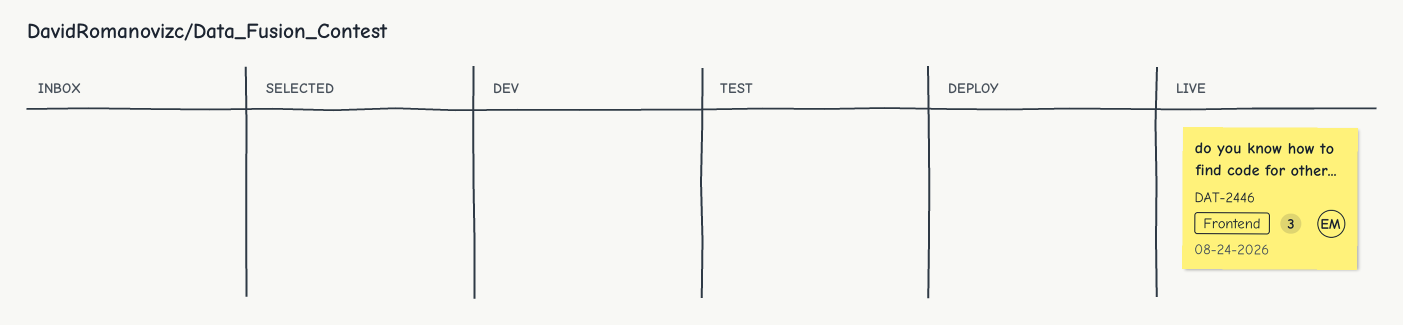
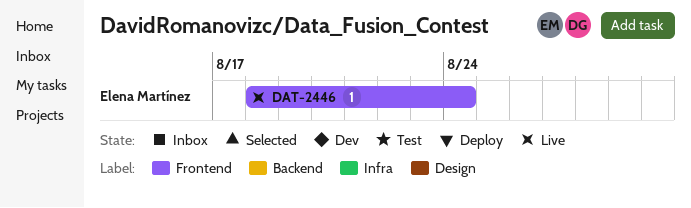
DAT-2446, estimate: 3 -> 1

